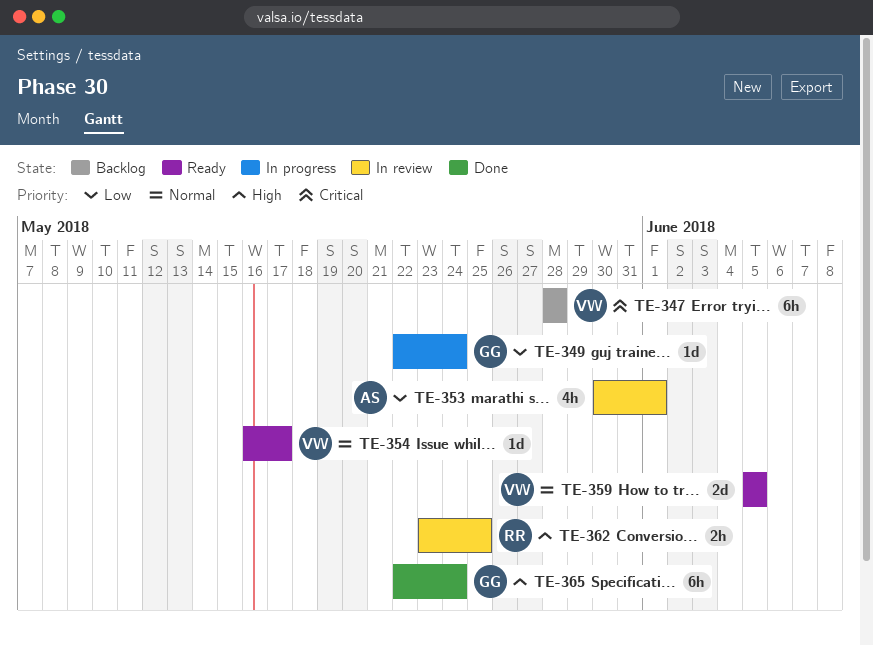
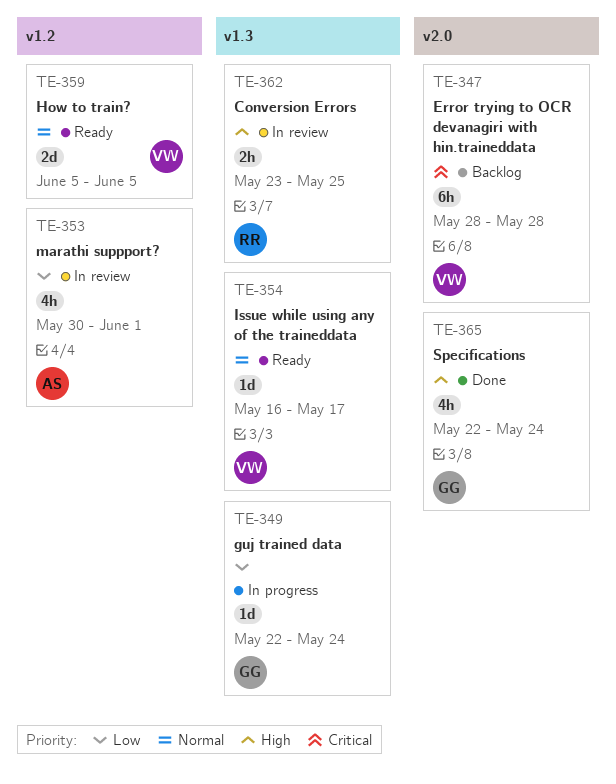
TE-365, estimate: 6h -> 4h

